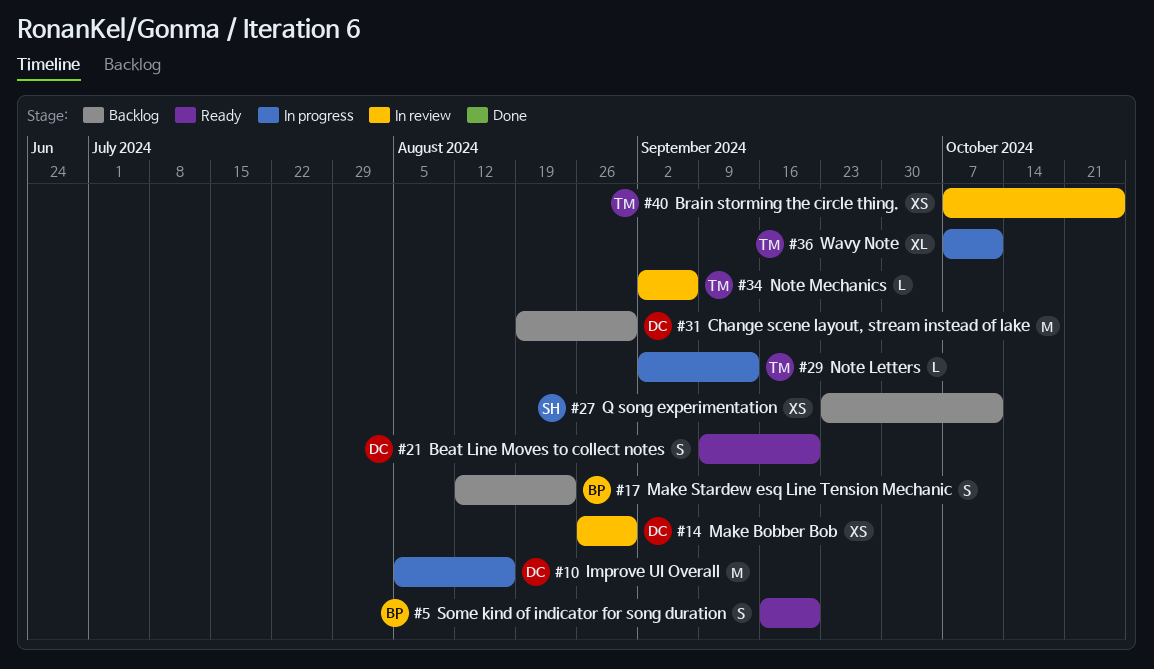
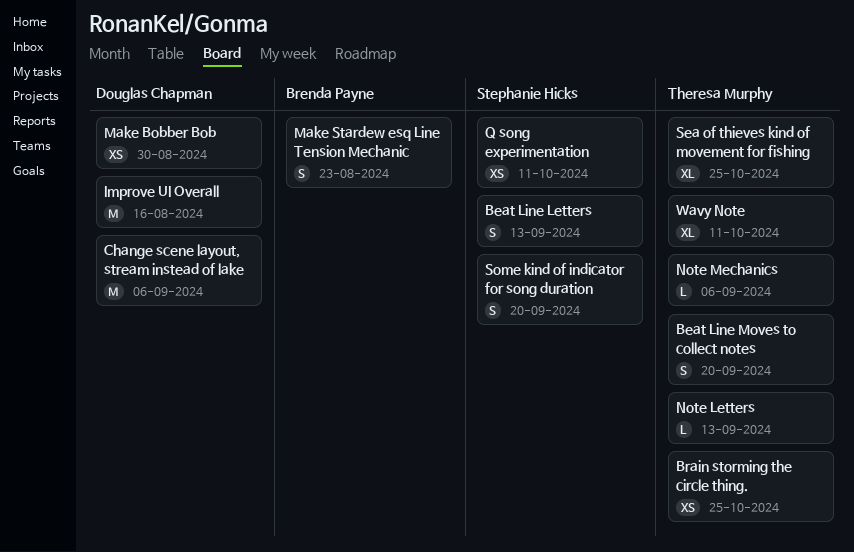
Beat Line Letters: none -> present
Beat Line Moves to collect notes, owner: Douglas Chapman -> Theresa Murphy
Change scene layout, stream instead of lake, due: Aug 30 -> Sep 6
Sea of thieves kind of movement for fishing: none -> present
Some kind of indicator for song duration, owner: Brenda Payne -> Stephanie Hicks

